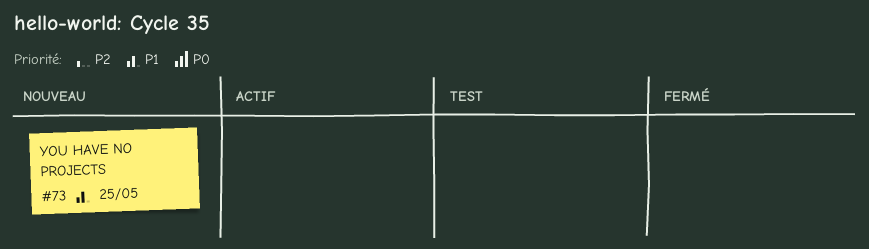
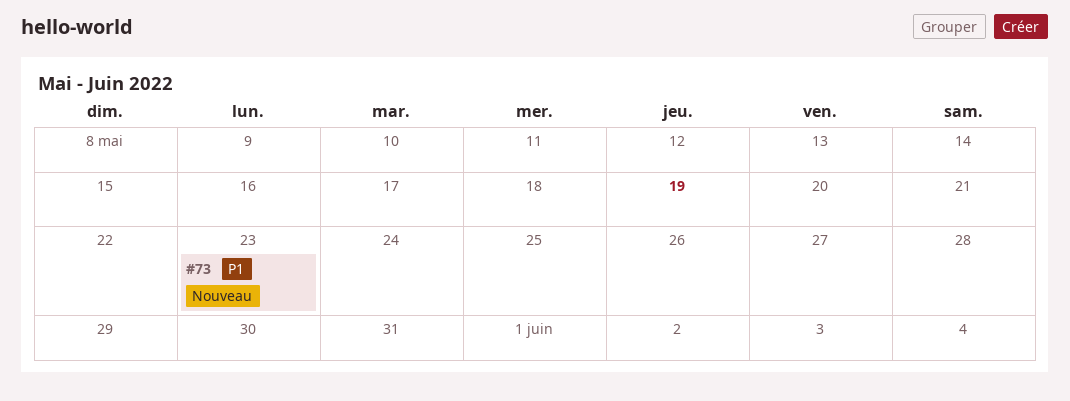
#73, due: May 25 -> May 23

